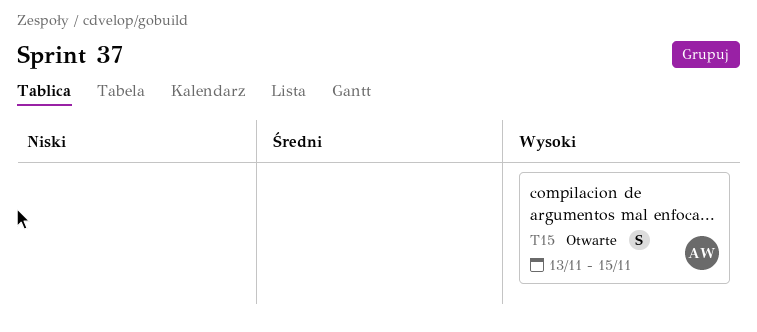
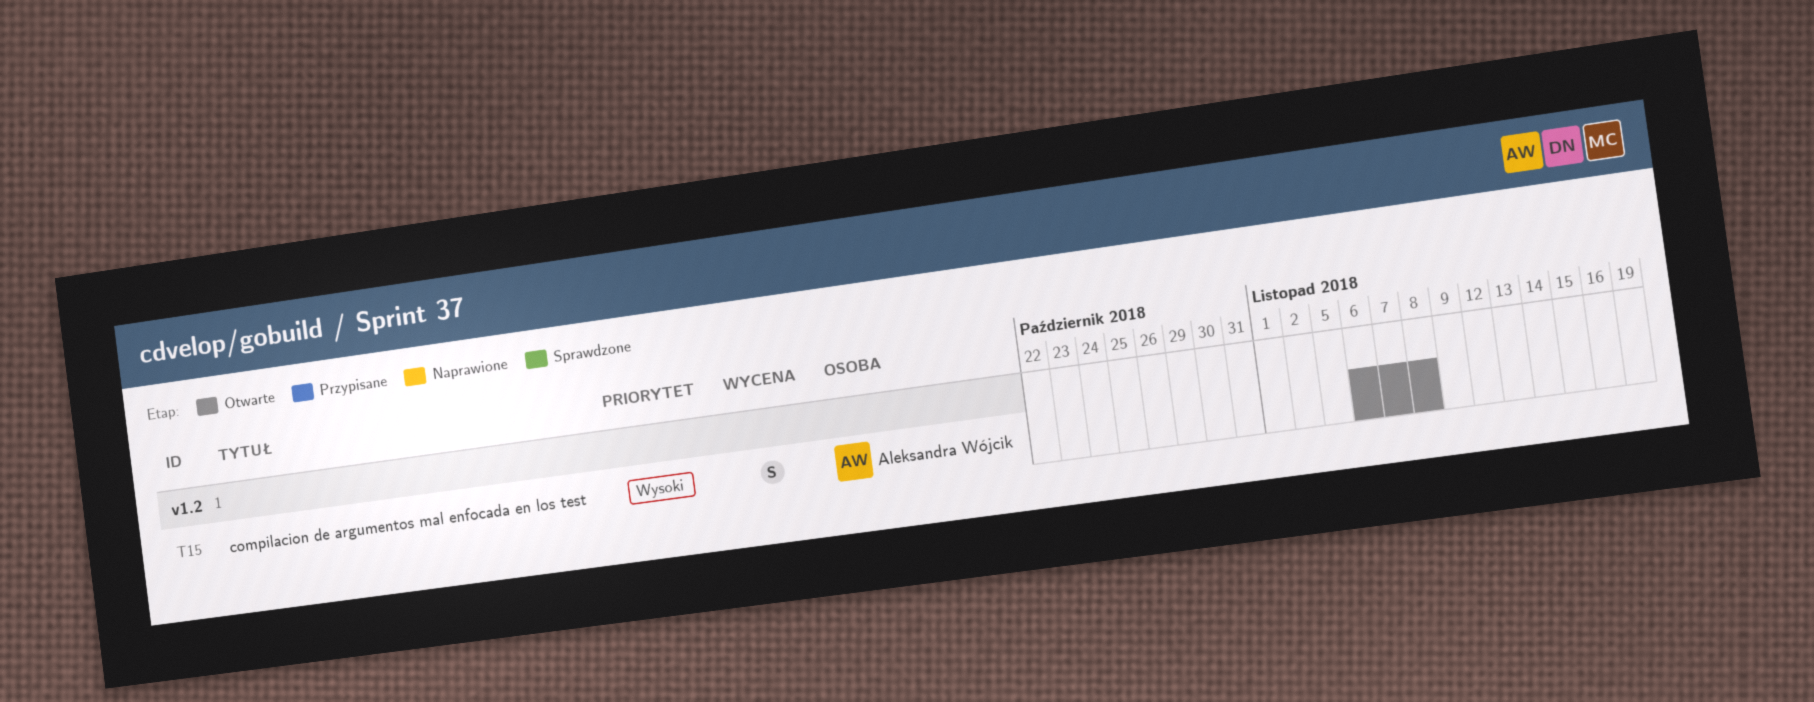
T15, start: Nov 13 -> Nov 6
T15, due: Nov 15 -> Nov 8

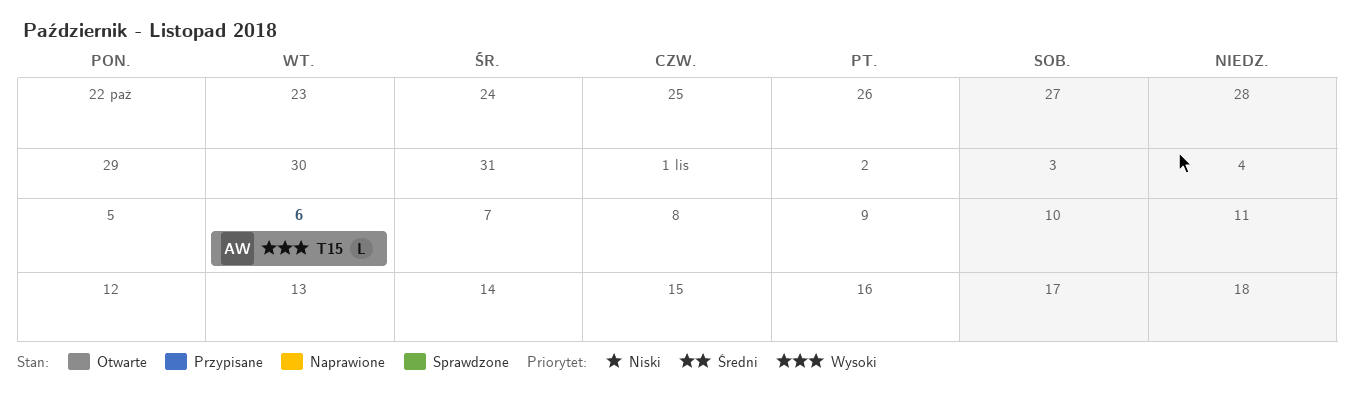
T15, estimate: S -> L
T15, due: Nov 8 -> Nov 6

